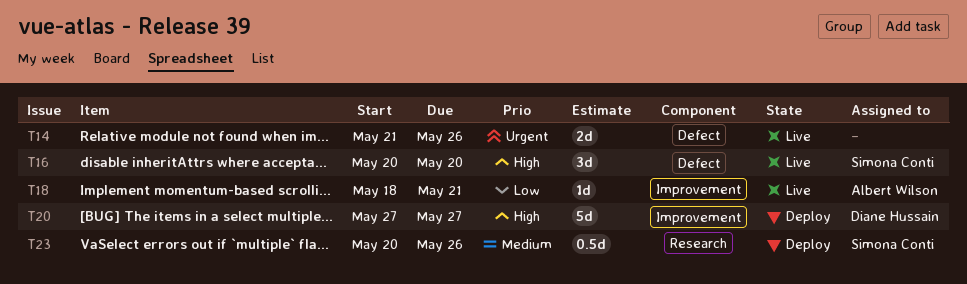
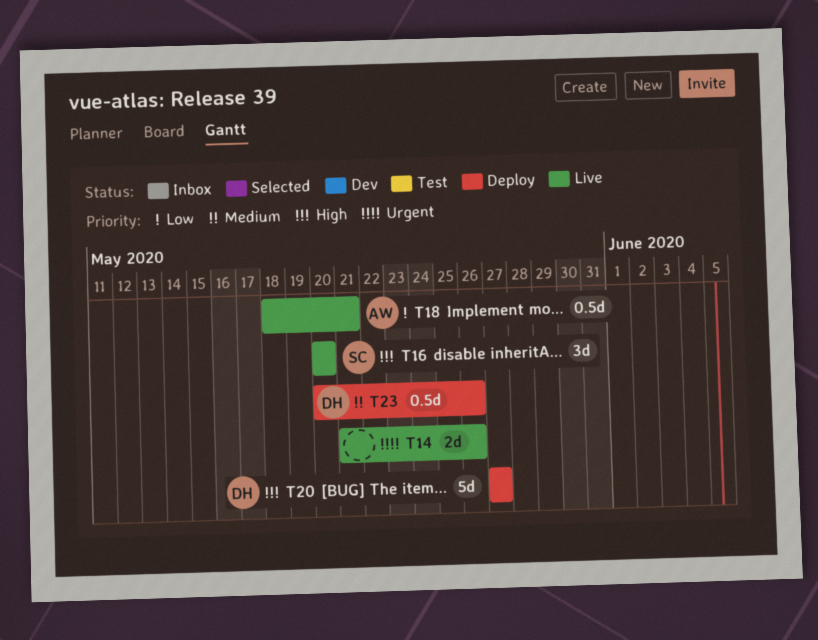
T18, estimate: 1d -> 0.5d
T23, owner: Simona Conti -> Diane Hussain

